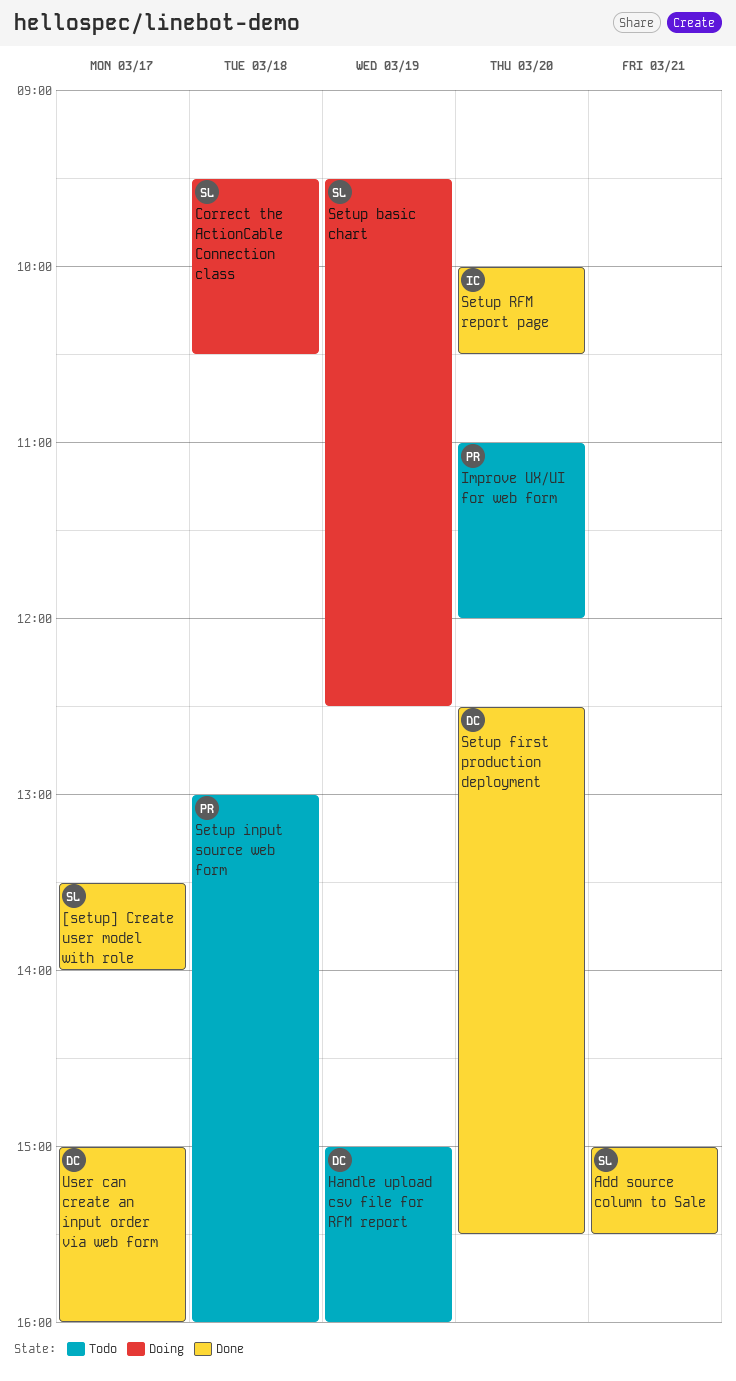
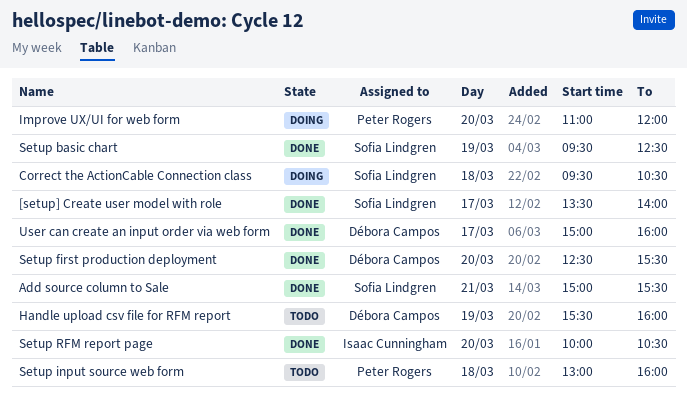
Handle upload csv file for RFM report, begins: 15:00 -> 15:30
Improve UX/UI for web form, status: Todo -> Doing
Setup basic chart, status: Doing -> Done

